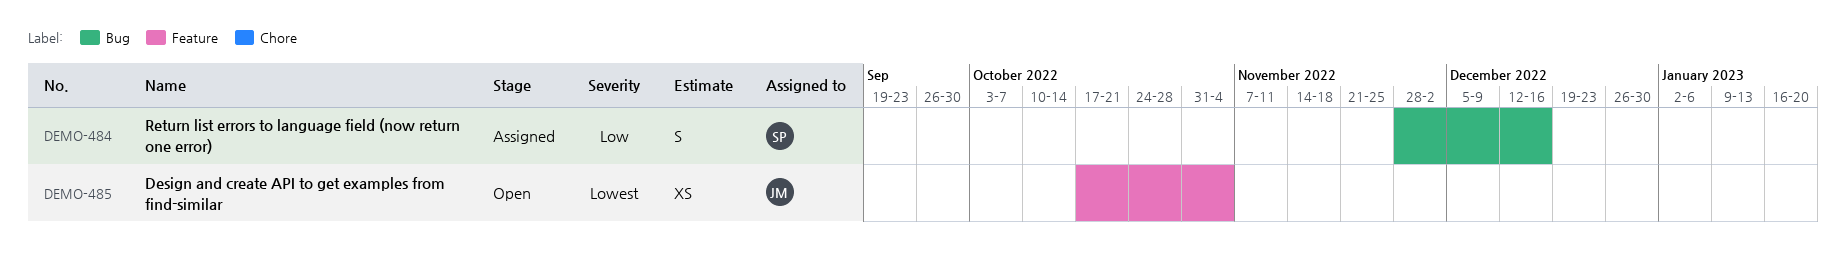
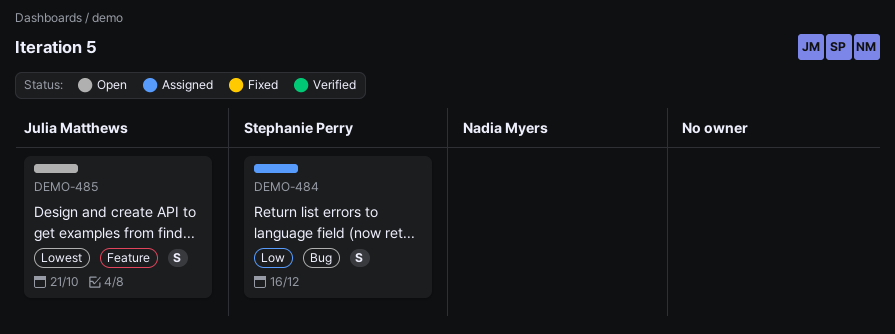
DEMO-485, estimate: XS -> S
DEMO-485, due: Nov 4 -> Oct 21

